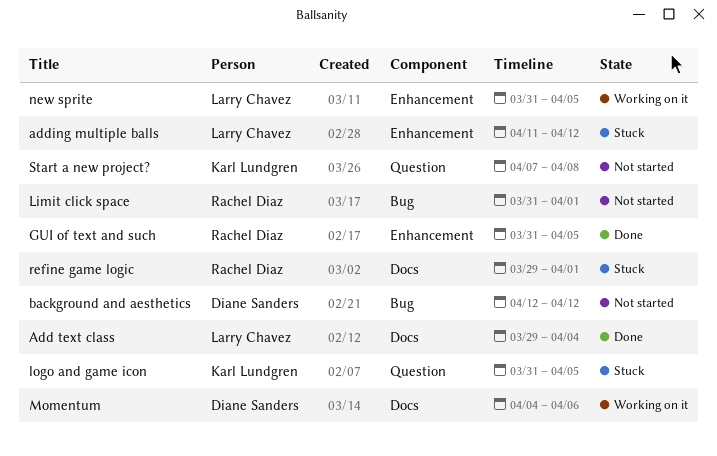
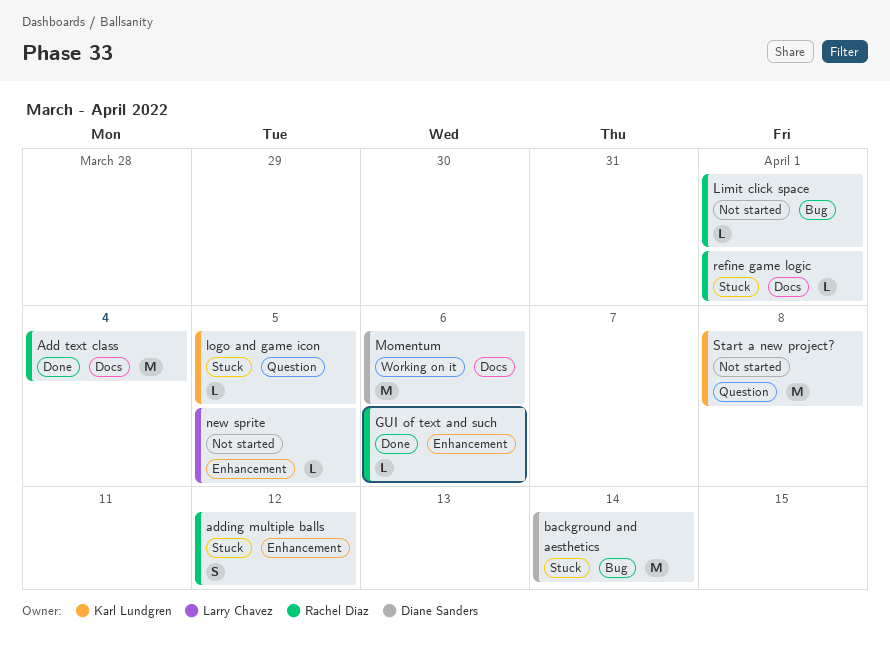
Add text class, owner: Larry Chavez -> Rachel Diaz
adding multiple balls, owner: Larry Chavez -> Rachel Diaz
background and aesthetics, status: Not started -> Stuck
background and aesthetics, due: Apr 12 -> Apr 14
GUI of text and such, due: Apr 5 -> Apr 6
new sprite, status: Working on it -> Not started

